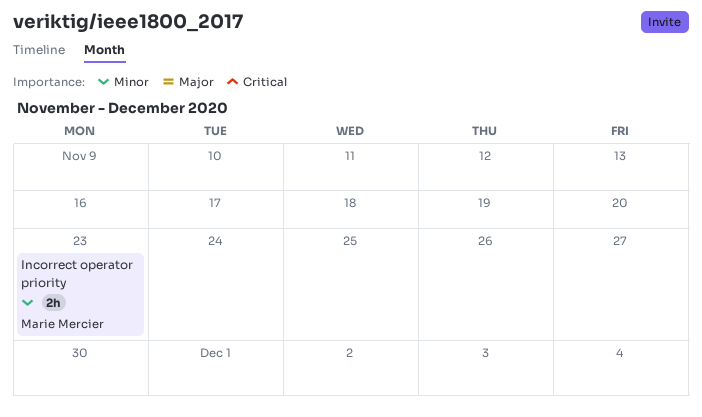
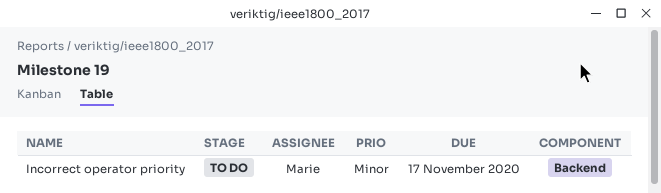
Incorrect operator priority, due: Nov 23 -> Nov 17

